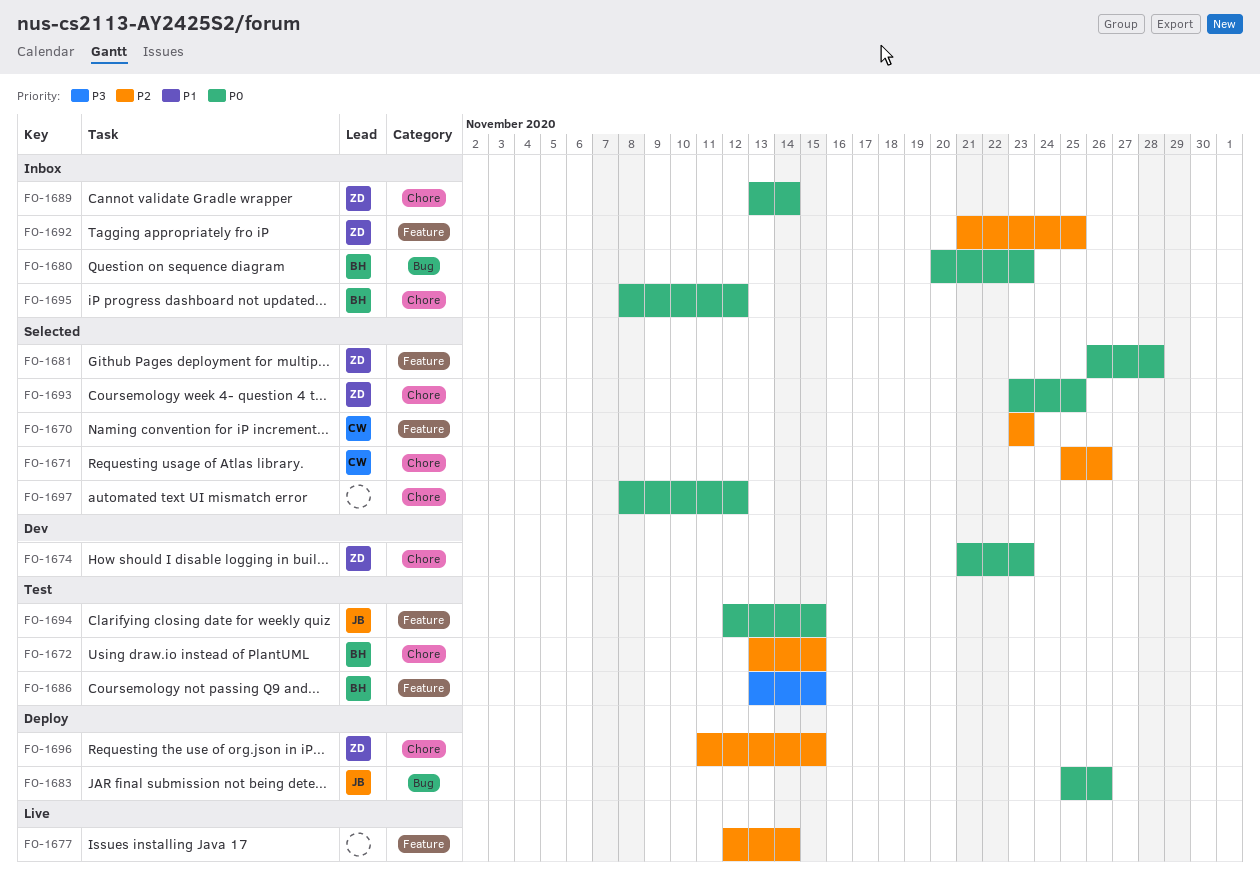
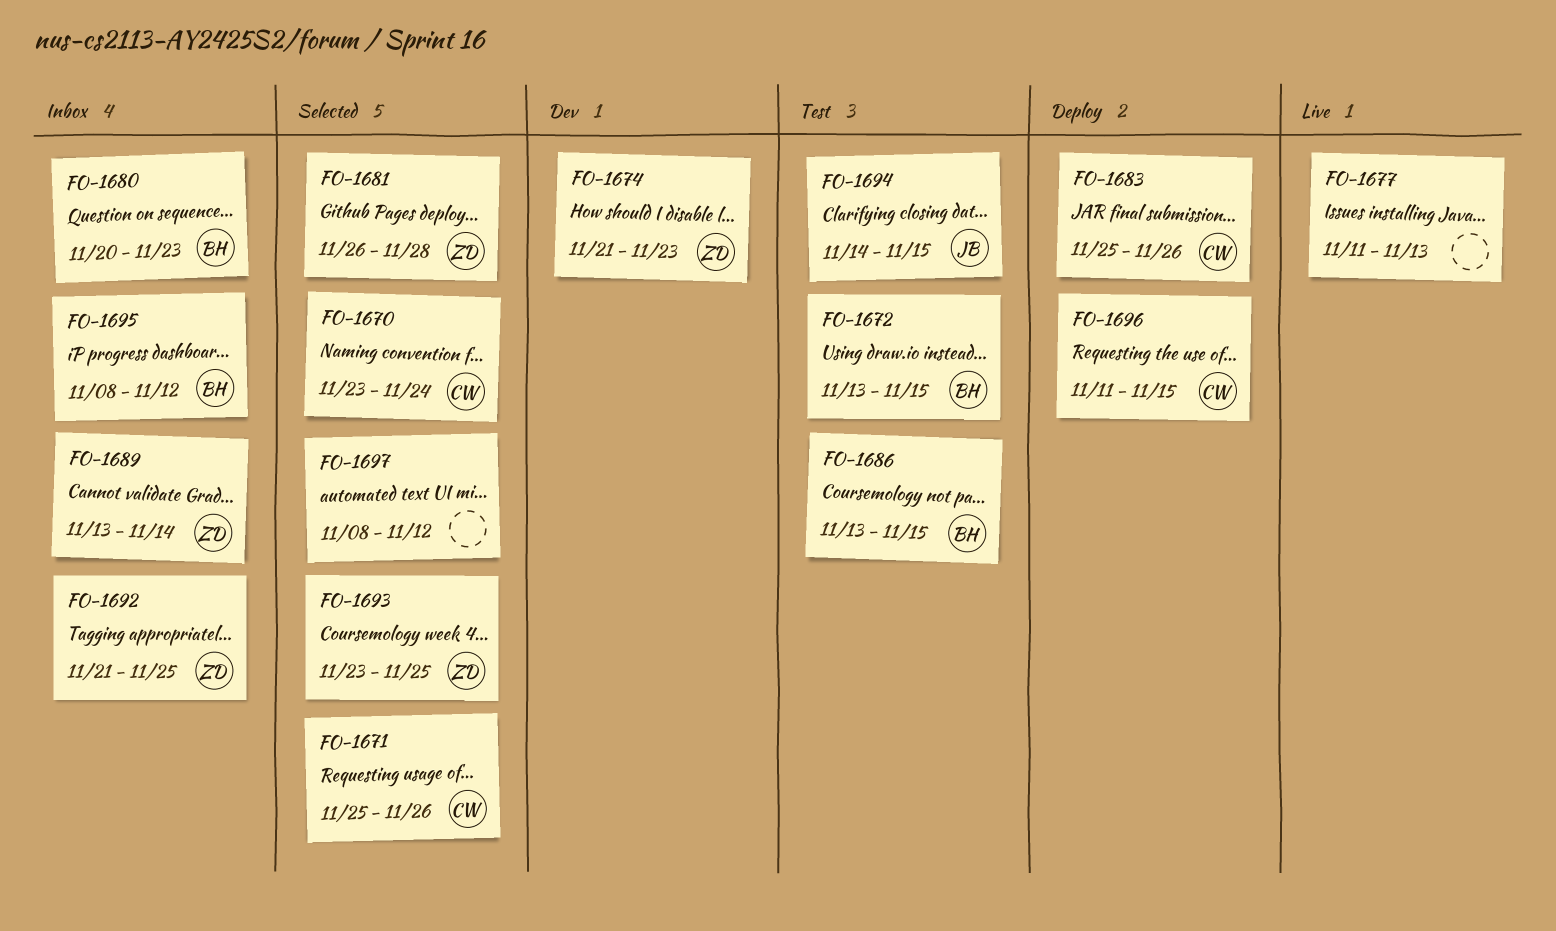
FO-1670, due: Nov 23 -> Nov 24
FO-1677, start: Nov 12 -> Nov 11
FO-1677, due: Nov 14 -> Nov 13
FO-1683, owner: JB -> CW
FO-1694, start: Nov 12 -> Nov 14
FO-1696, owner: ZD -> CW

